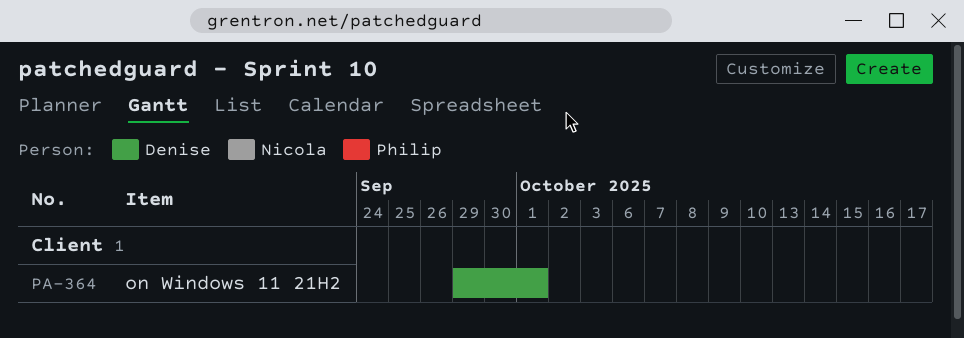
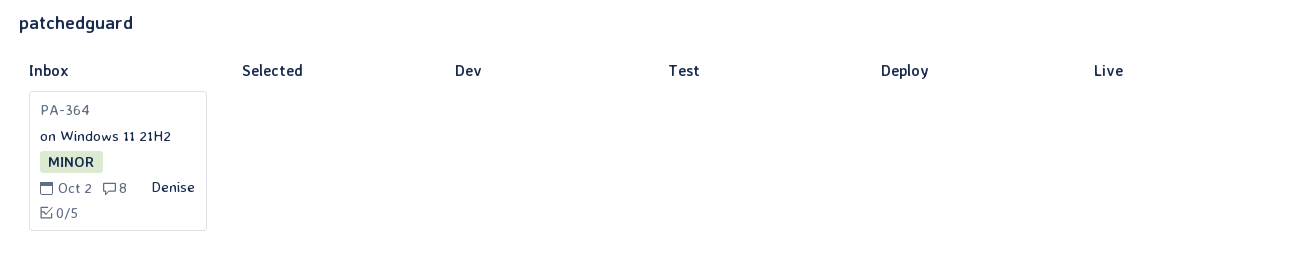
PA-364, due: Oct 1 -> Oct 2

